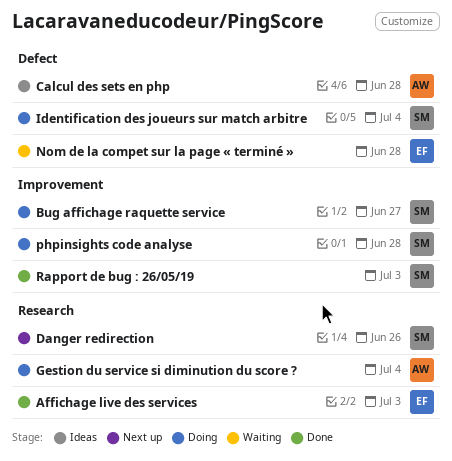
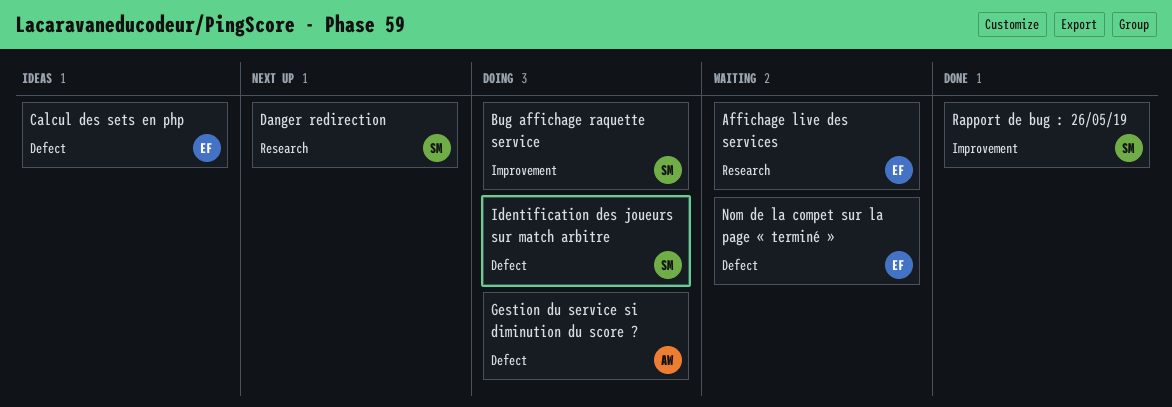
Affichage live des services, status: Done -> Waiting
Calcul des sets en php, owner: AW -> EF
Gestion du service si diminution du score ?, label: Research -> Defect
phpinsights code analyse: present -> none

